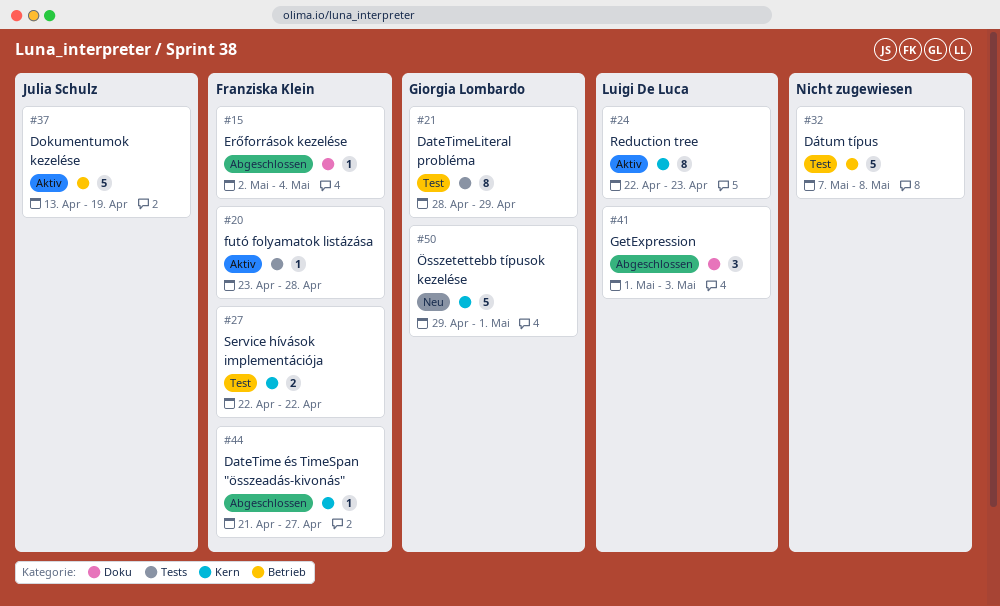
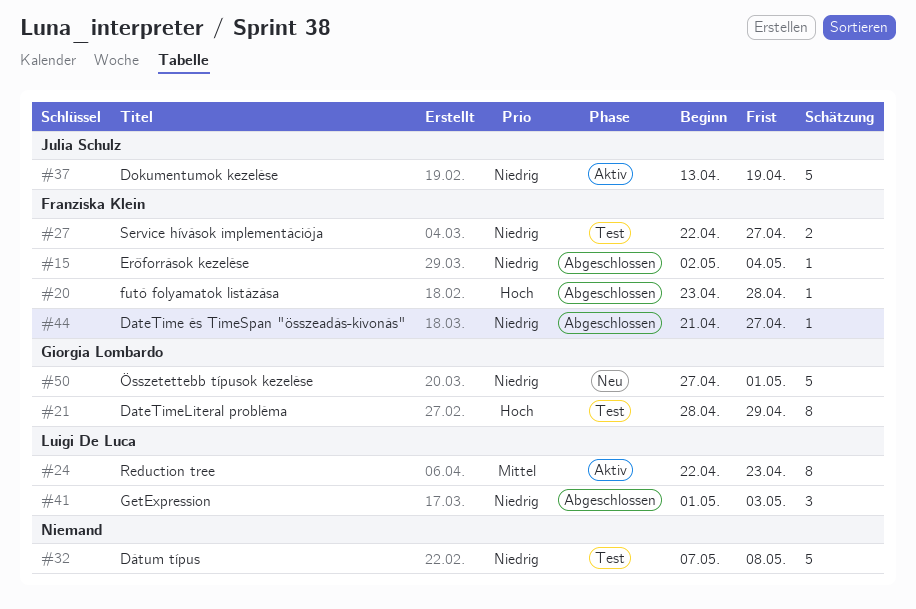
#20, status: Aktiv -> Abgeschlossen
#27, due: Apr 22 -> Apr 27
#50, start: Apr 29 -> Apr 27

